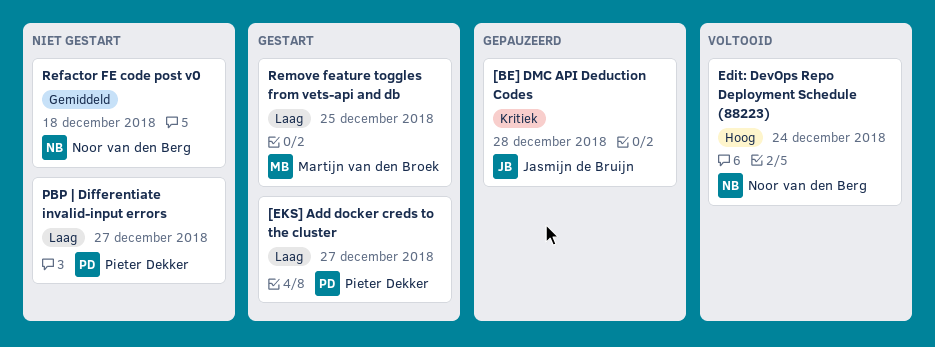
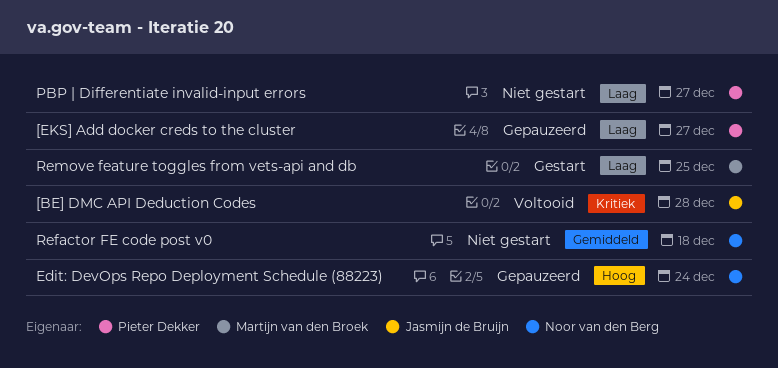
[BE] DMC API Deduction Codes, status: Gepauzeerd -> Voltooid
[EKS] Add docker creds to the cluster, status: Gestart -> Gepauzeerd
Edit: DevOps Repo Deployment Schedule (88223), status: Voltooid -> Gepauzeerd

